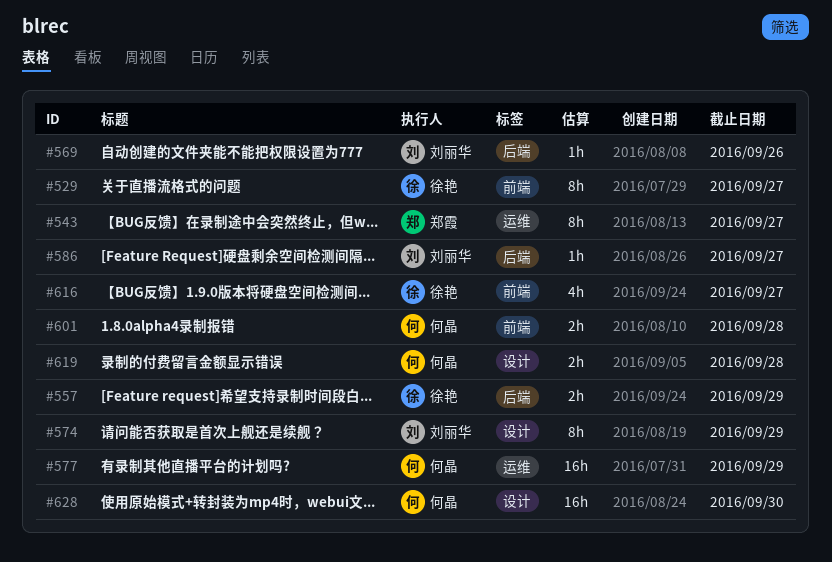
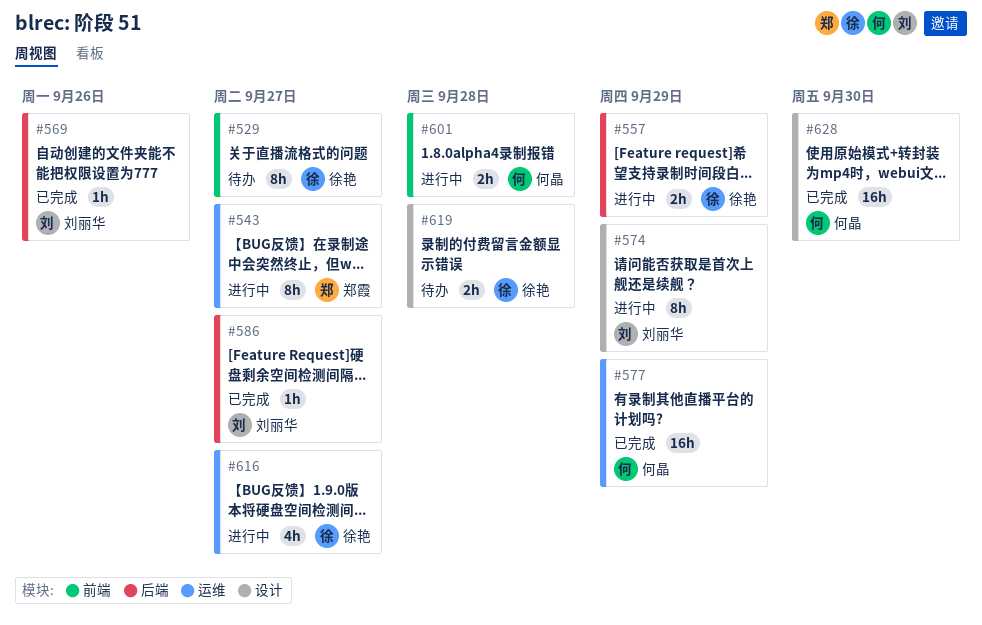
#616, label: 前端 -> 运维
#619, owner: 何晶 -> 徐艳

